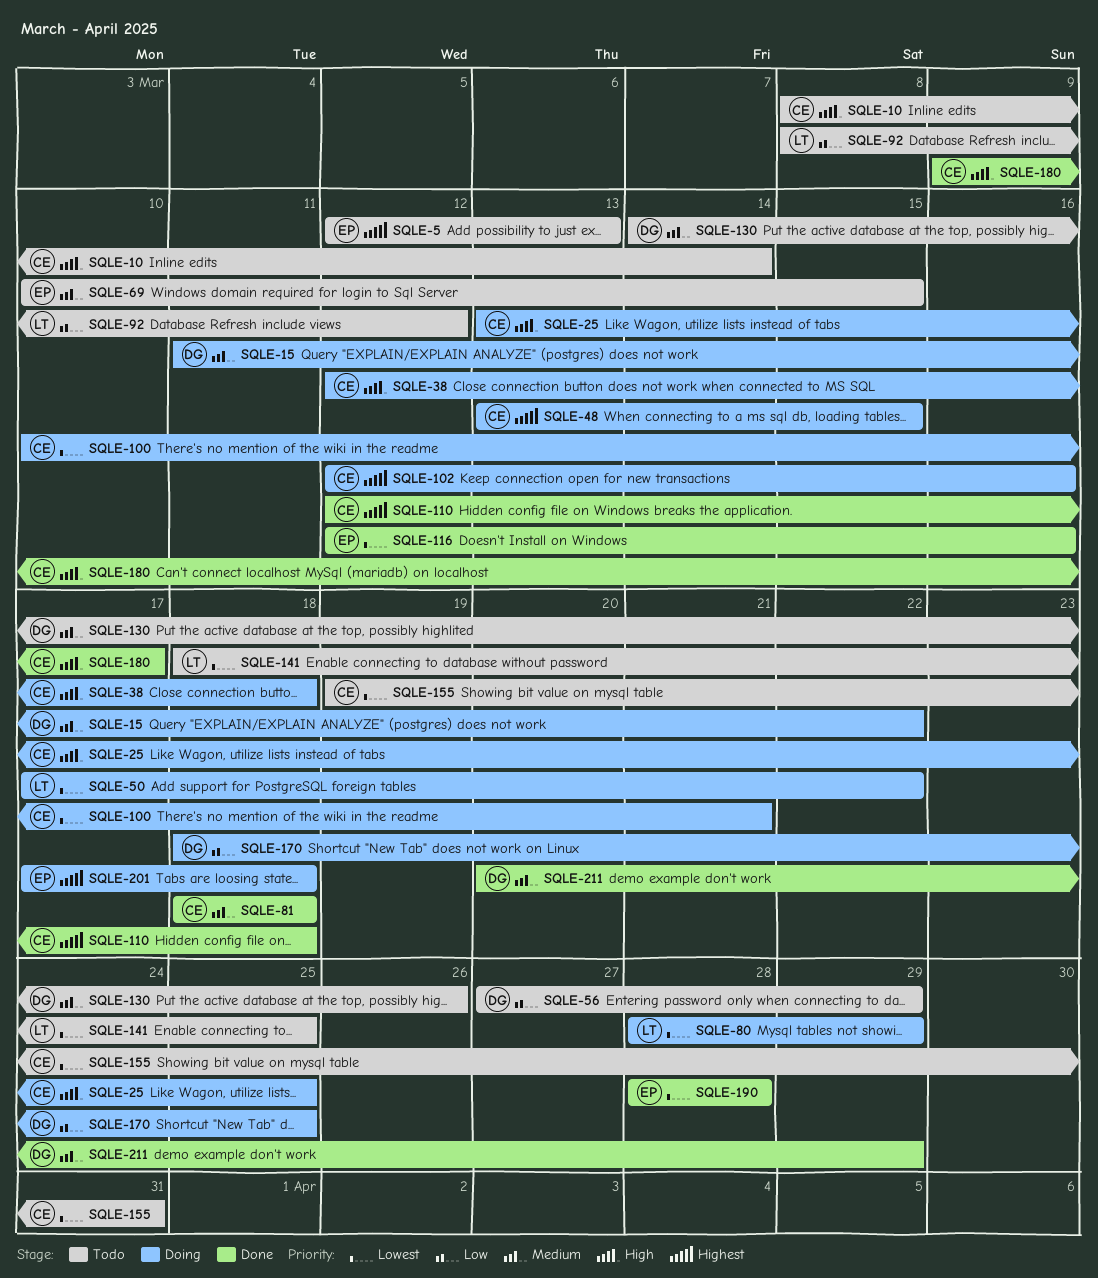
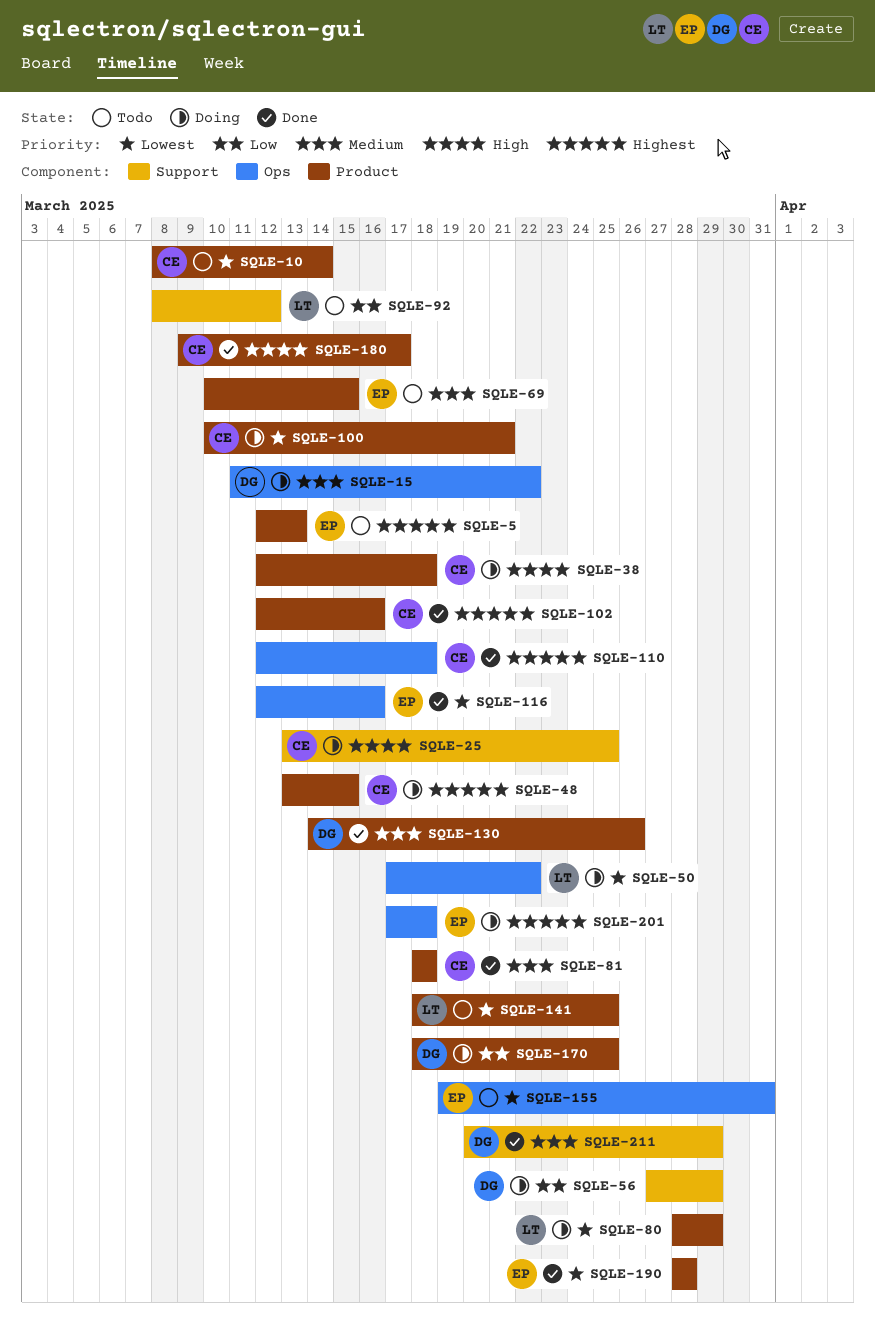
SQLE-10, priority: High -> Lowest
SQLE-56, status: Todo -> Doing
SQLE-102, status: Doing -> Done
SQLE-130, status: Todo -> Done
SQLE-155, owner: CE -> EP

